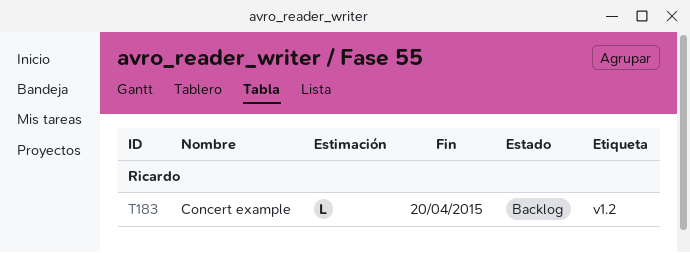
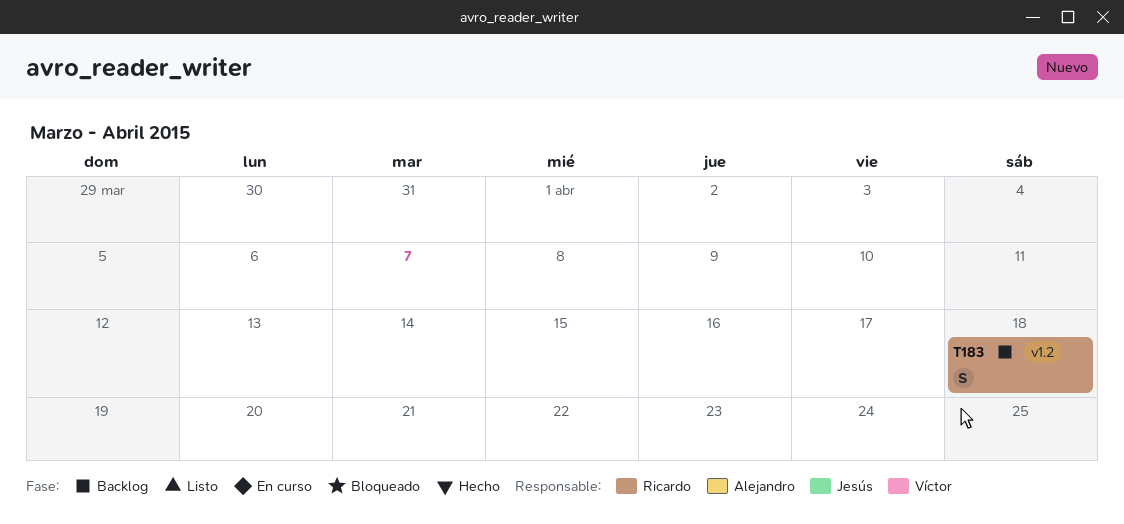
T183, estimate: L -> S
T183, due: Apr 20 -> Apr 18

